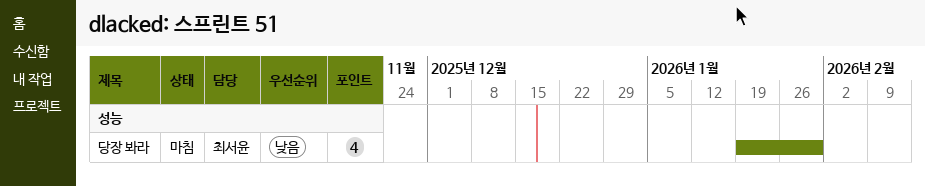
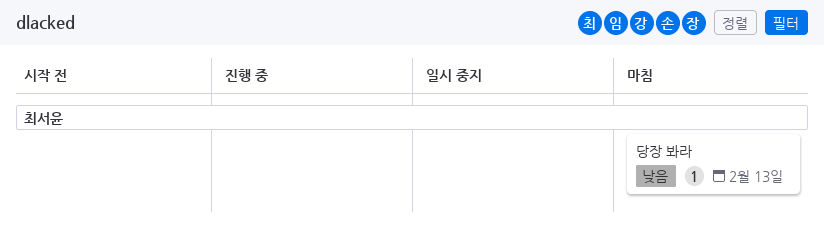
당장 봐라, estimate: 4 -> 1
당장 봐라, due: Jan 30 -> Feb 13

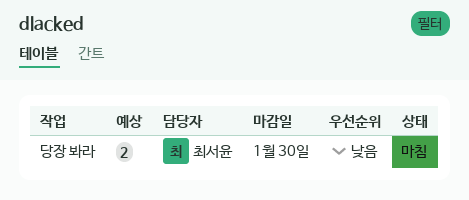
당장 봐라, estimate: 1 -> 2
당장 봐라, due: Feb 13 -> Jan 30

